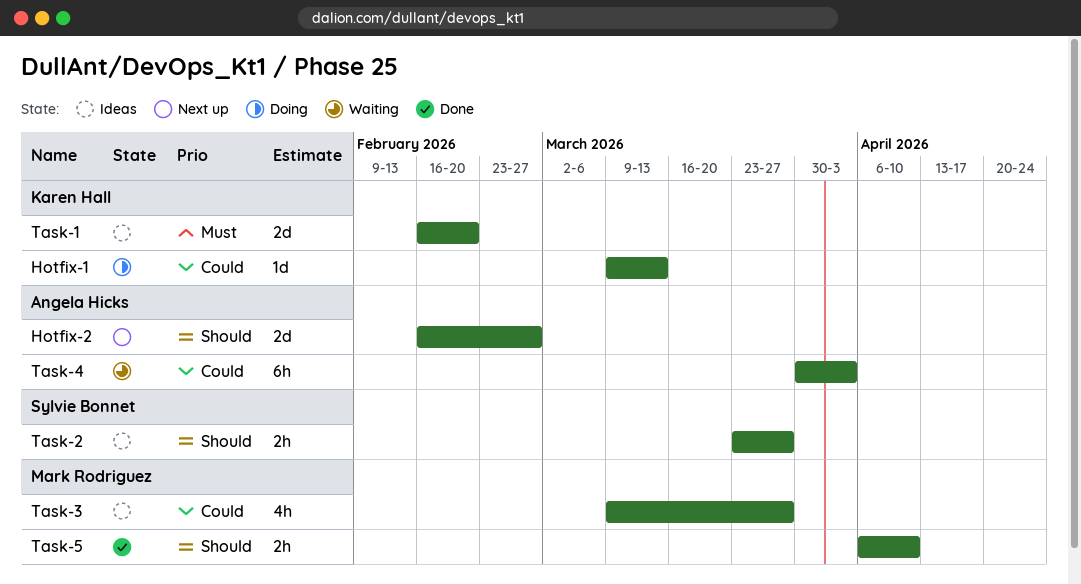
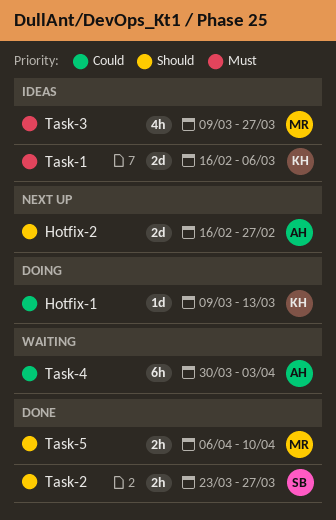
Task-1, due: Feb 20 -> Mar 6
Task-2, status: Ideas -> Done
Task-3, priority: Could -> Must

